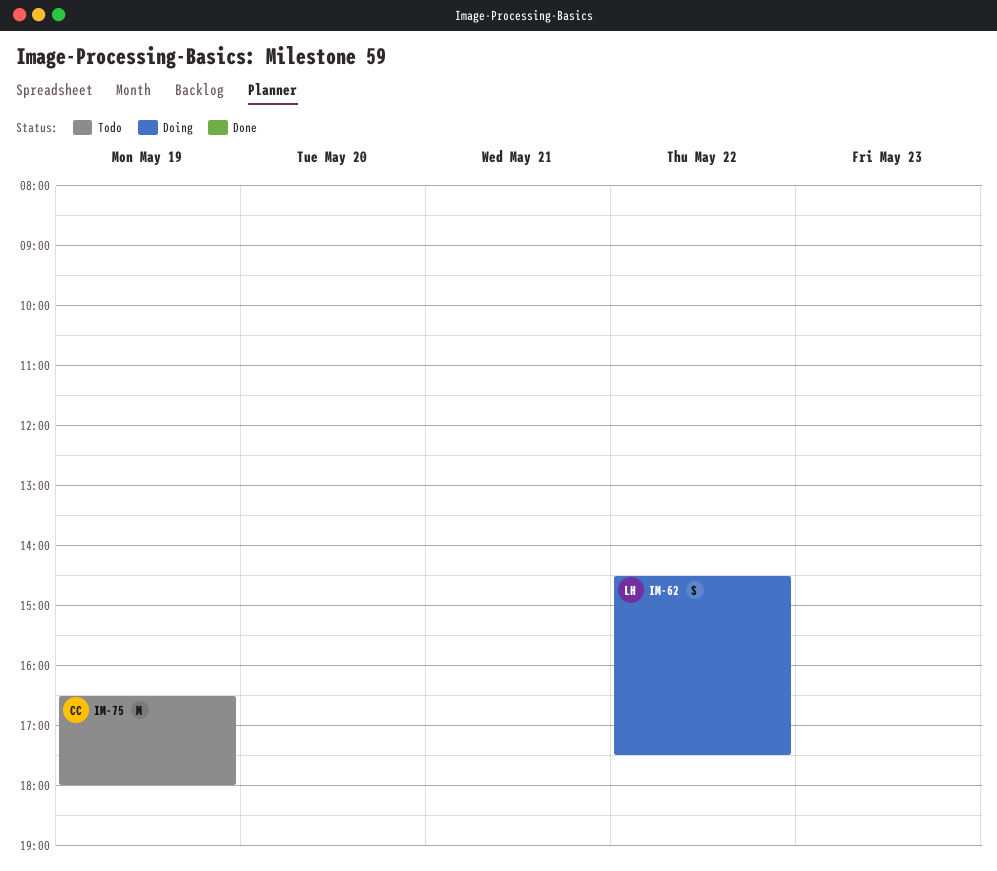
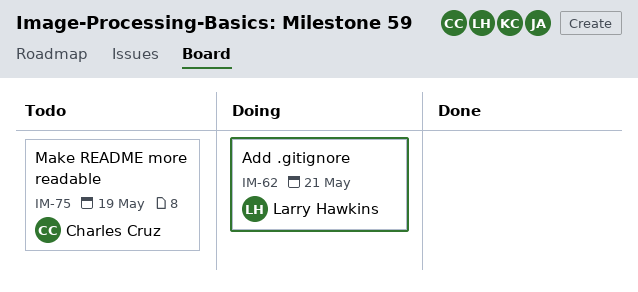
IM-62, day: May 22 -> May 21

